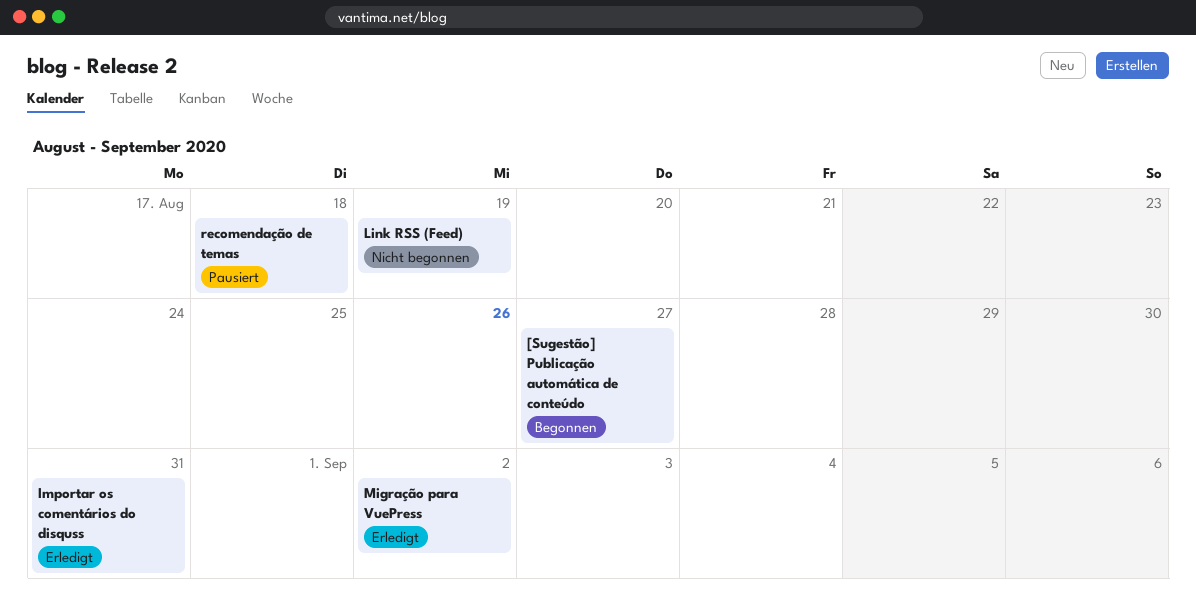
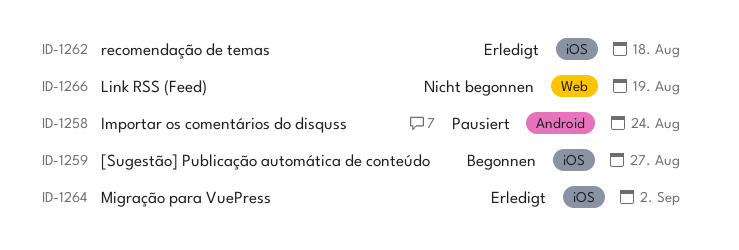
Importar os comentários do disquss, status: Erledigt -> Pausiert
Importar os comentários do disquss, due: Aug 31 -> Aug 24
recomendação de temas, status: Pausiert -> Erledigt

